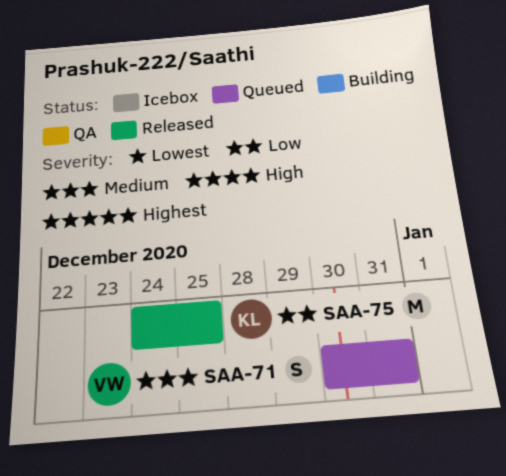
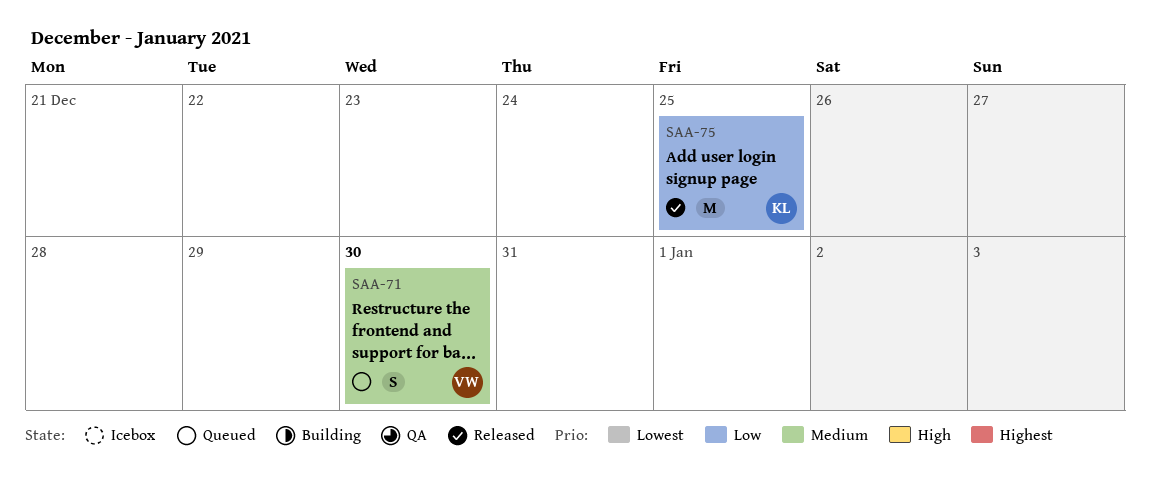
SAA-71, due: Dec 31 -> Dec 30

